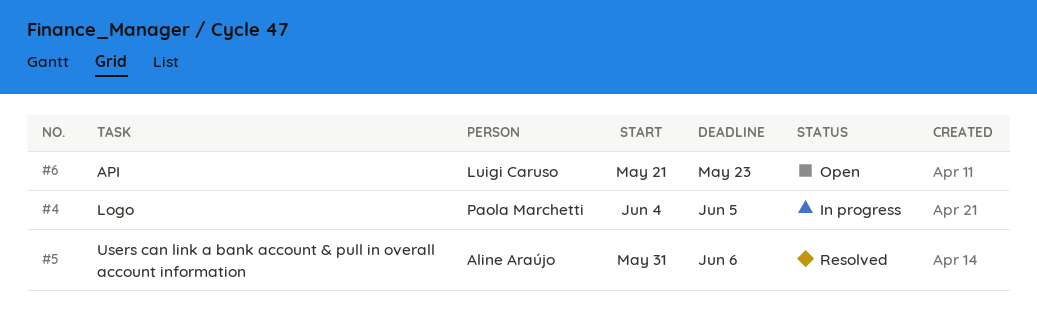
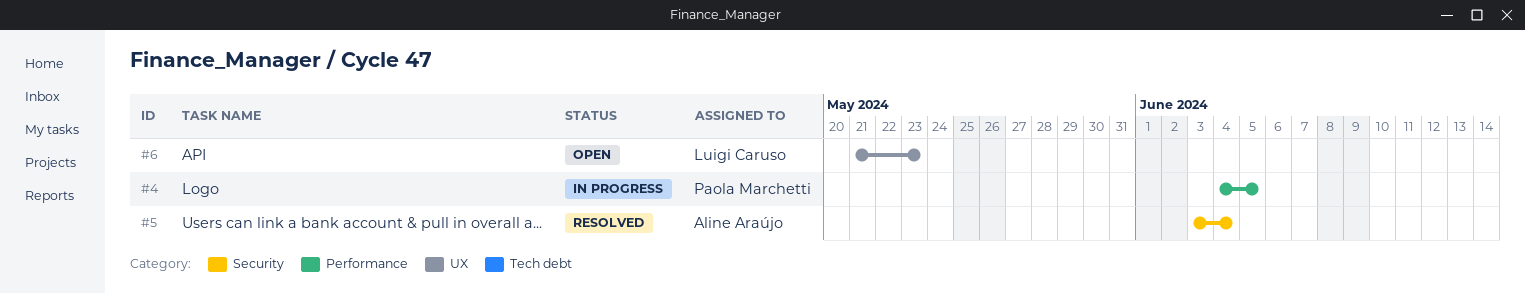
#5, start: May 31 -> Jun 3
#5, due: Jun 6 -> Jun 4

